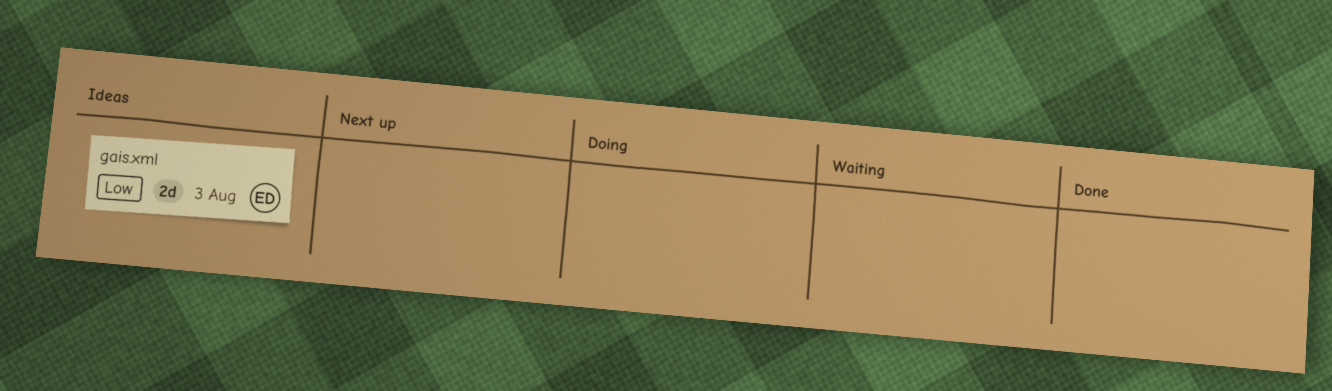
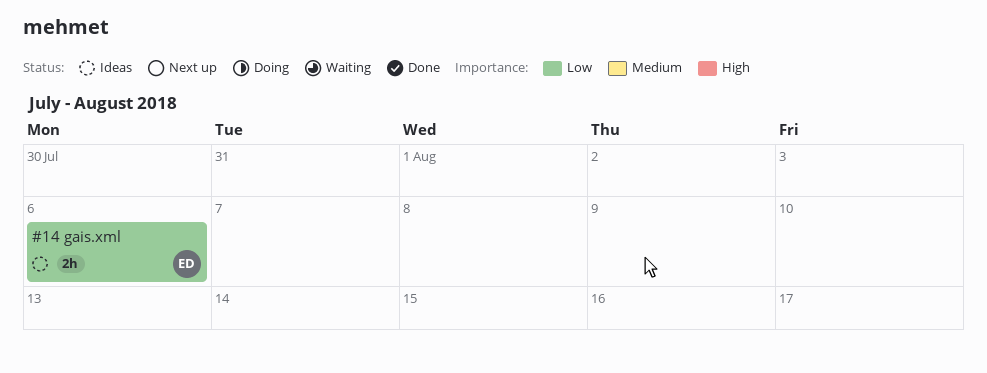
gais.xml, estimate: 2d -> 2h
gais.xml, due: Aug 3 -> Aug 6

